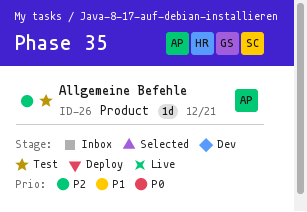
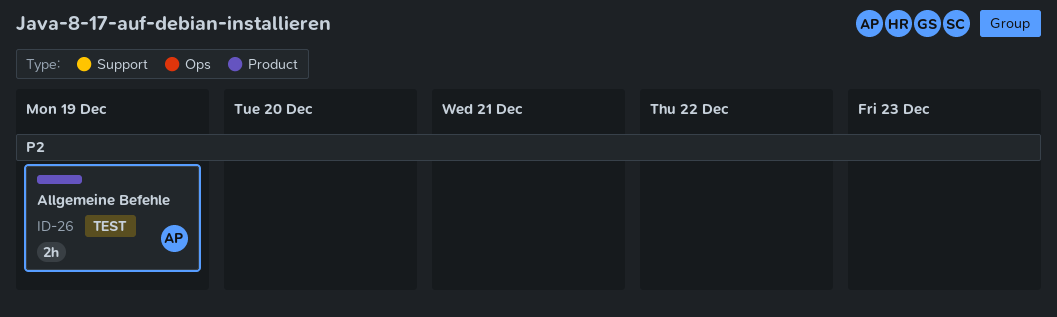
ID-26, estimate: 1d -> 2h
ID-26, due: Dec 21 -> Dec 19

